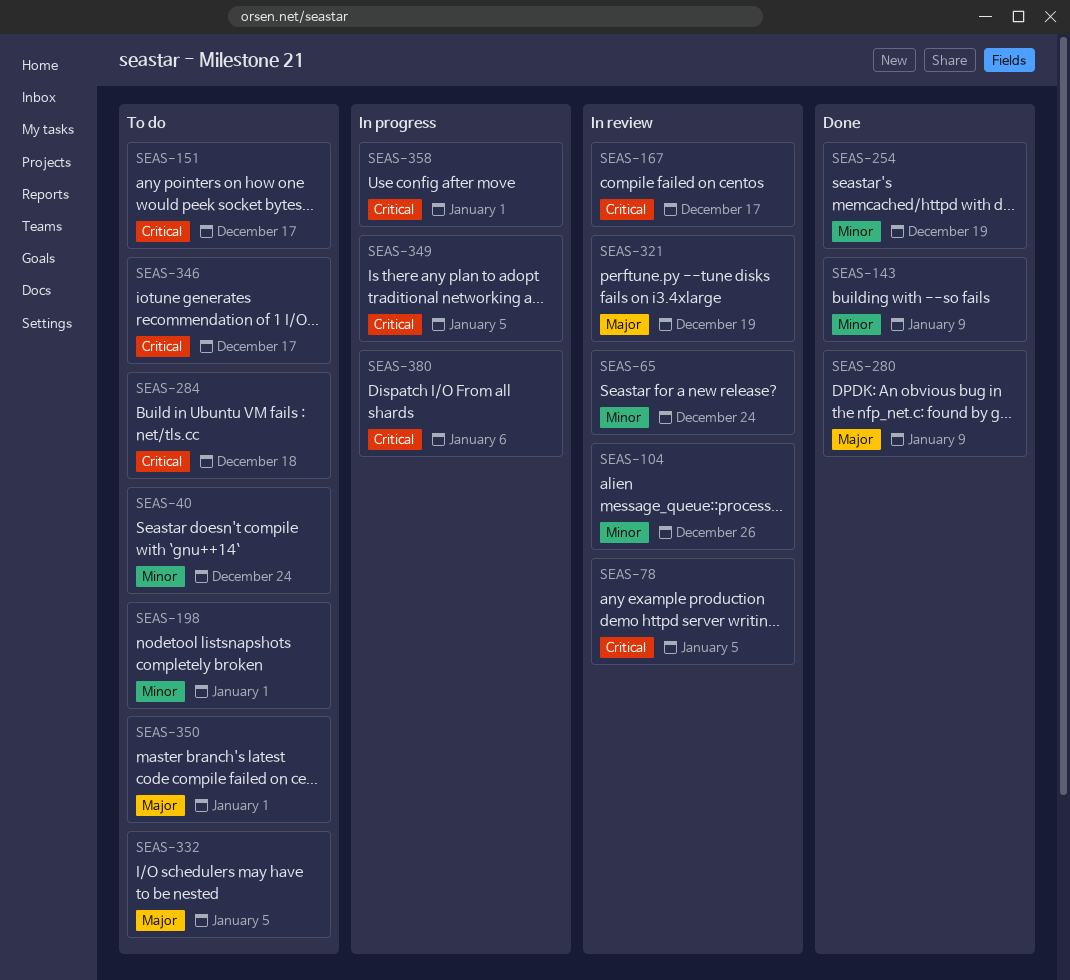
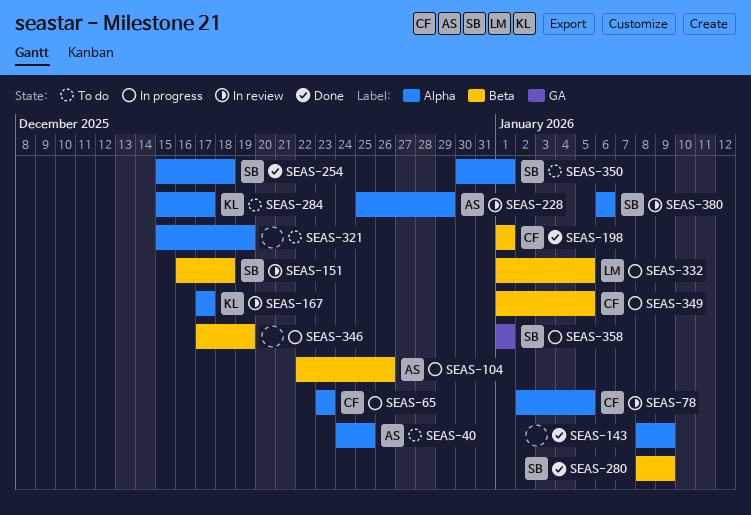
SEAS-40, due: Dec 24 -> Dec 25
SEAS-65, status: In review -> In progress
SEAS-65, due: Dec 24 -> Dec 23
SEAS-104, status: In review -> In progress
SEAS-151, status: To do -> In review
SEAS-151, due: Dec 17 -> Dec 18
SEAS-198, status: To do -> Done
SEAS-228: none -> present
SEAS-254, due: Dec 19 -> Dec 18
SEAS-284, due: Dec 18 -> Dec 17
SEAS-321, status: In review -> To do
SEAS-332, status: To do -> In progress
SEAS-346, status: To do -> In progress
SEAS-346, due: Dec 17 -> Dec 19
SEAS-380, status: In progress -> In review

